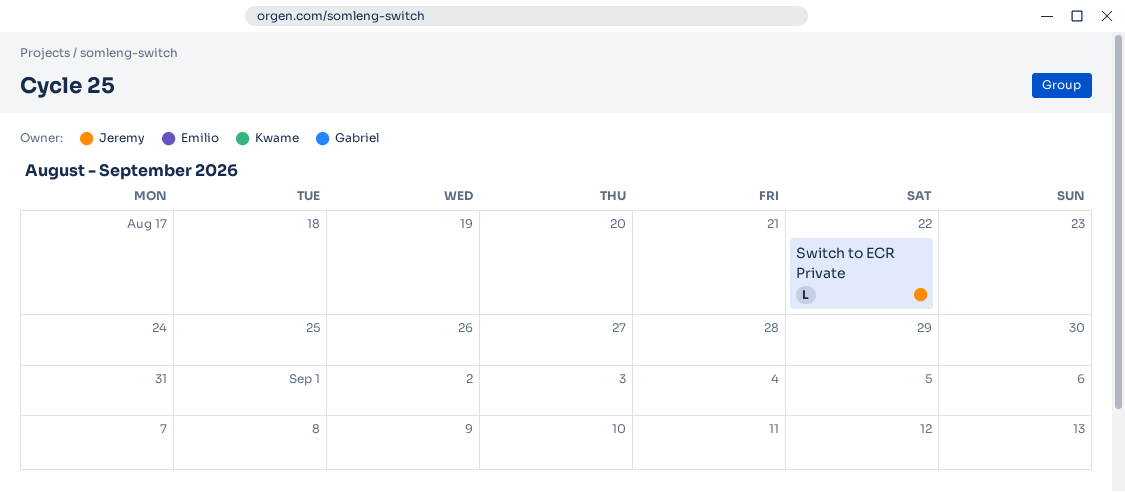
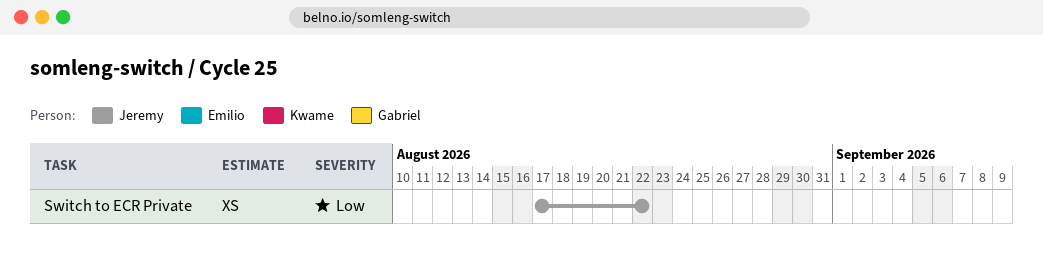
Switch to ECR Private, estimate: L -> XS

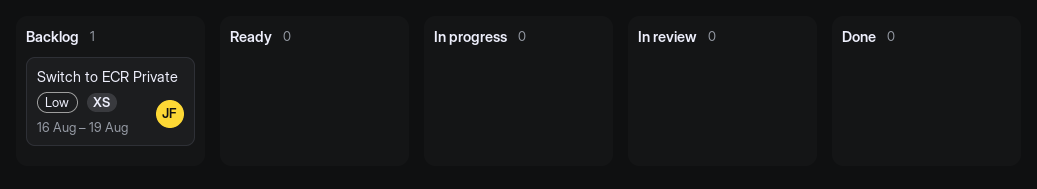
Switch to ECR Private, start: Aug 17 -> Aug 16
Switch to ECR Private, due: Aug 22 -> Aug 19

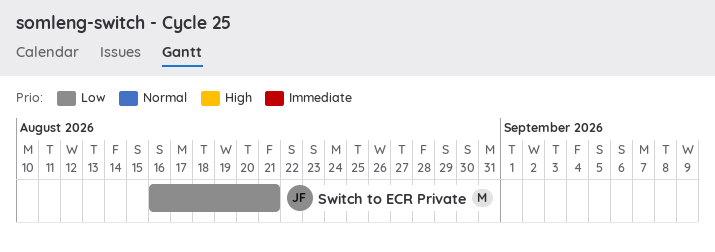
Switch to ECR Private, estimate: XS -> M
Switch to ECR Private, due: Aug 19 -> Aug 21

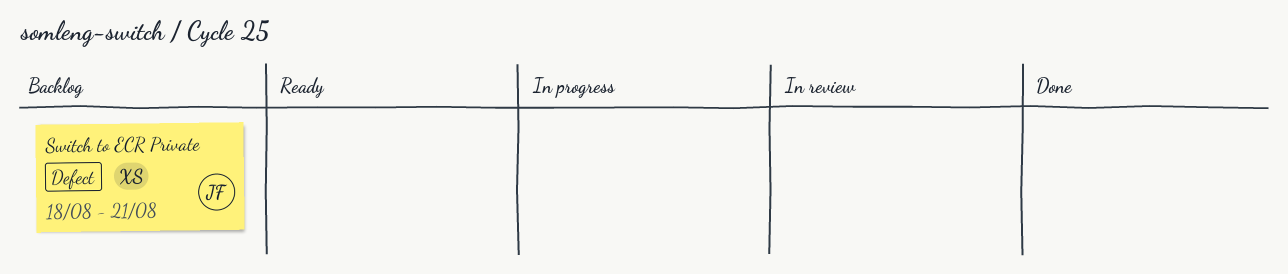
Switch to ECR Private, estimate: M -> XS
Switch to ECR Private, start: Aug 16 -> Aug 18

